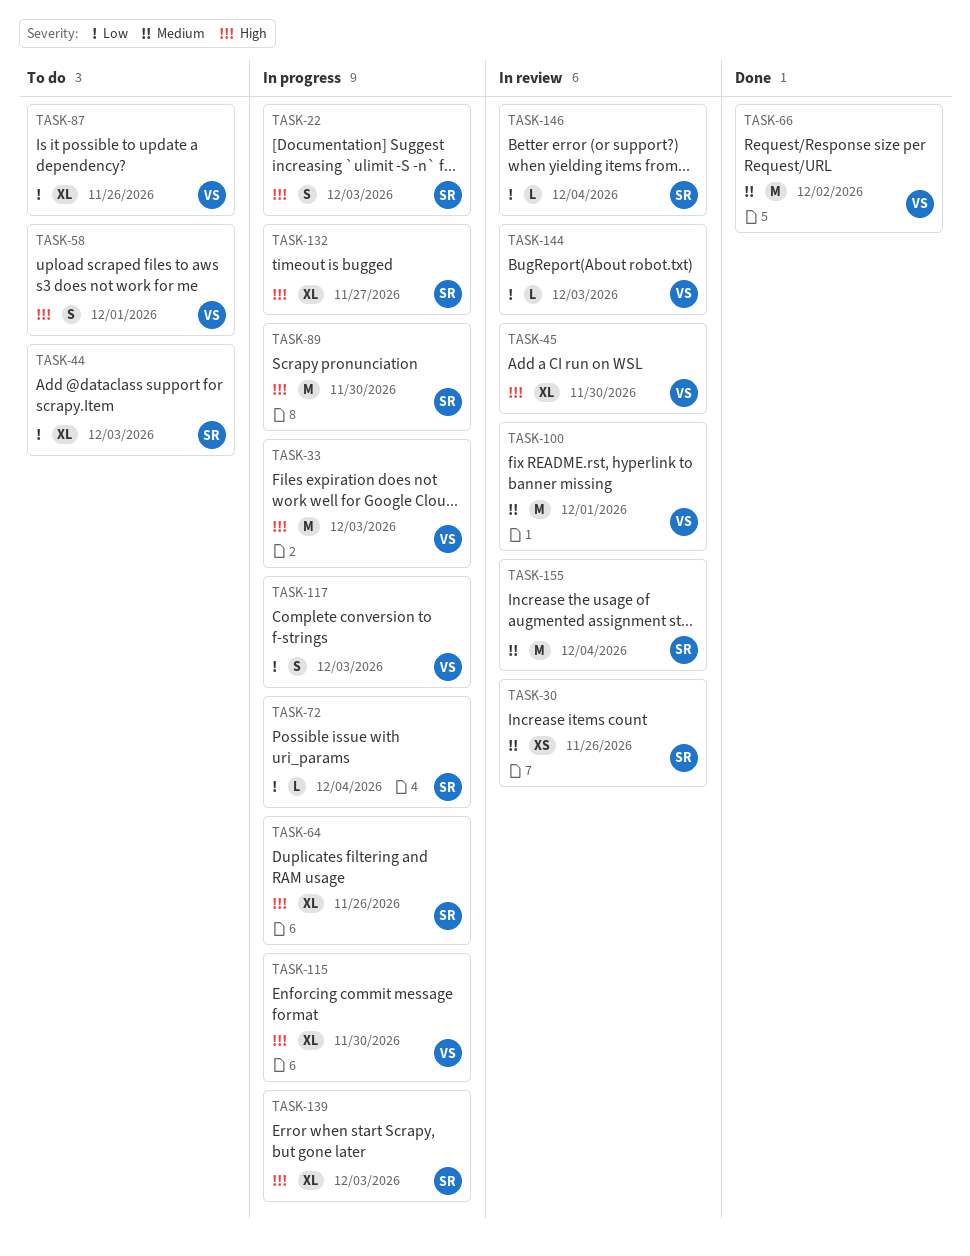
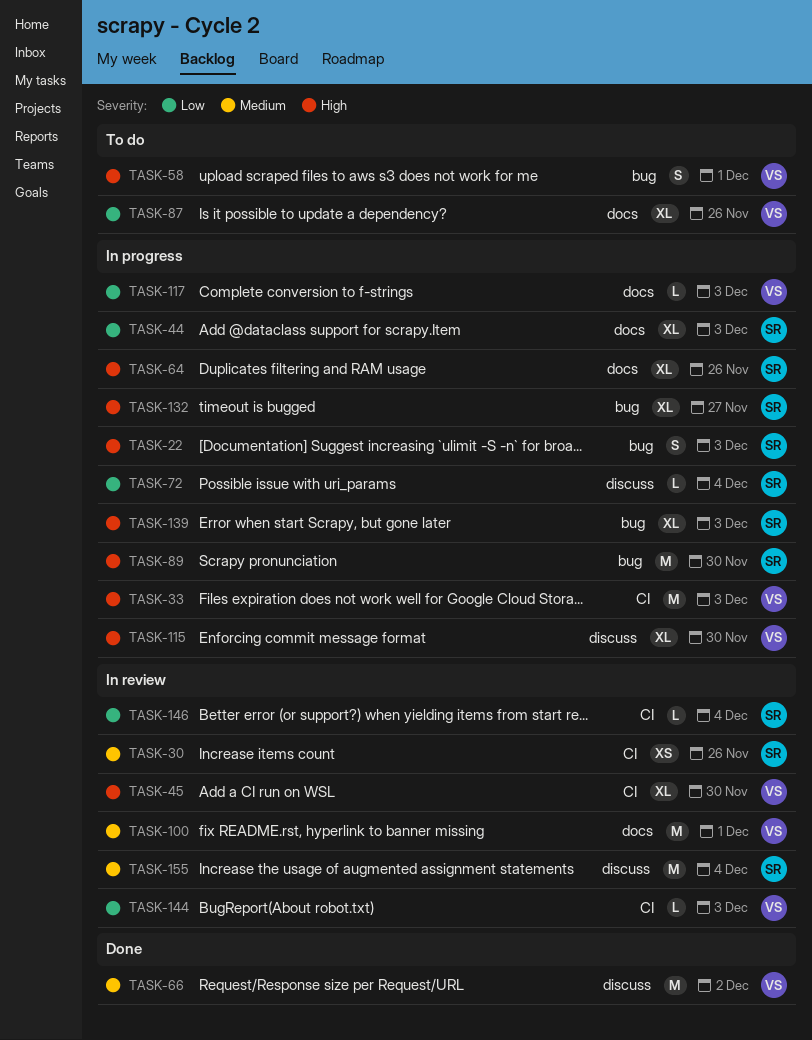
TASK-44, status: To do -> In progress
TASK-117, estimate: S -> L

